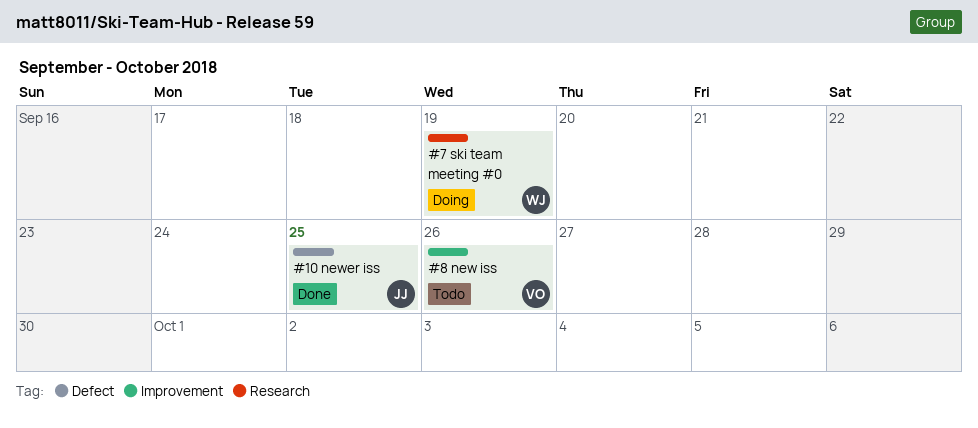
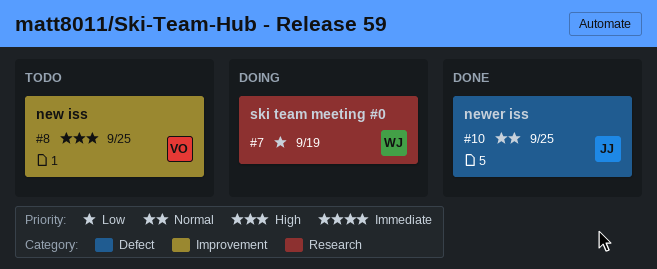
#8, due: Sep 26 -> Sep 25

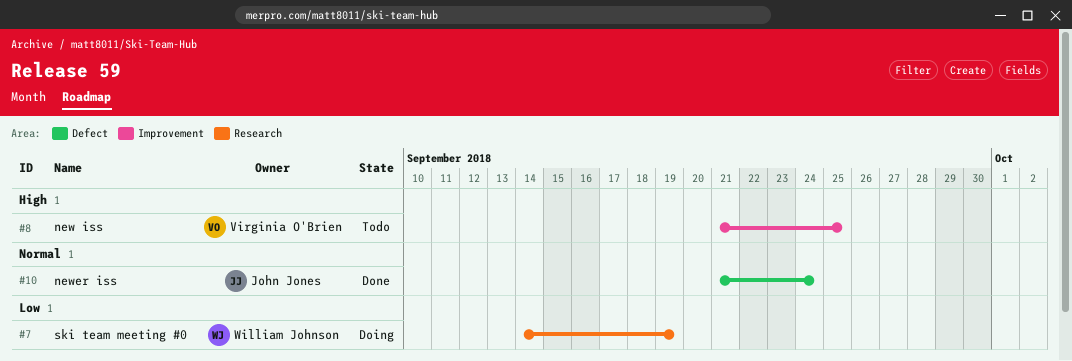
#10, due: Sep 25 -> Sep 24

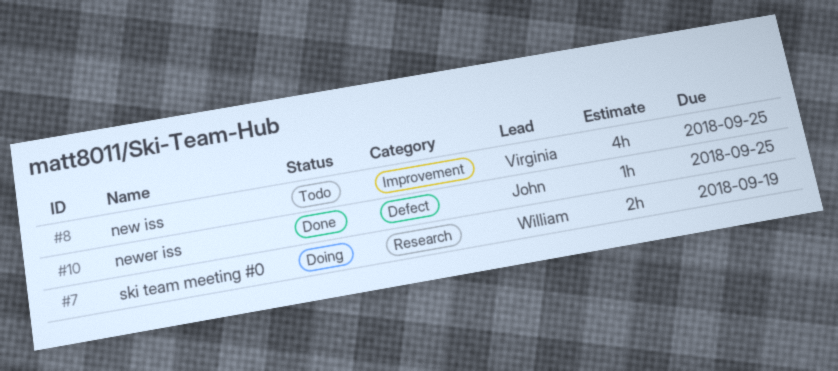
#10, due: Sep 24 -> Sep 25

